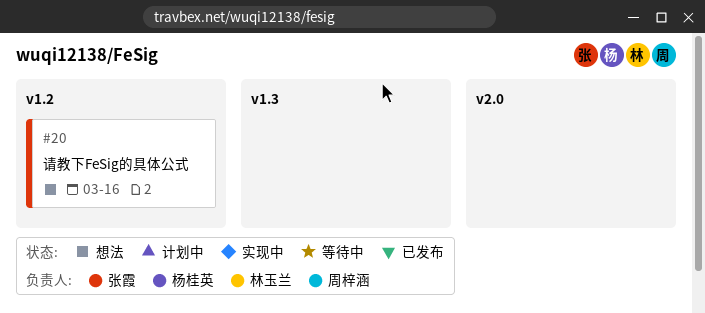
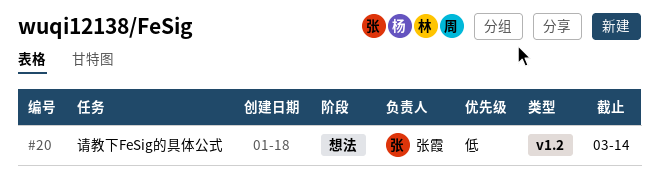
#20, due: Mar 16 -> Mar 14

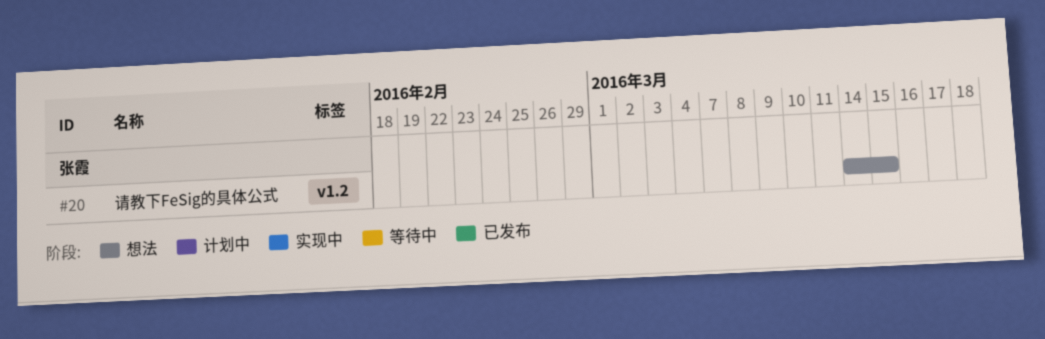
#20, due: Mar 14 -> Mar 15

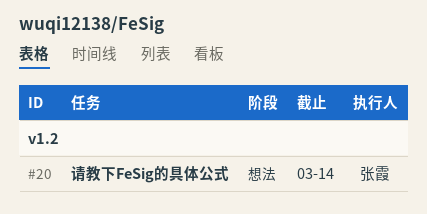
#20, due: Mar 15 -> Mar 14

